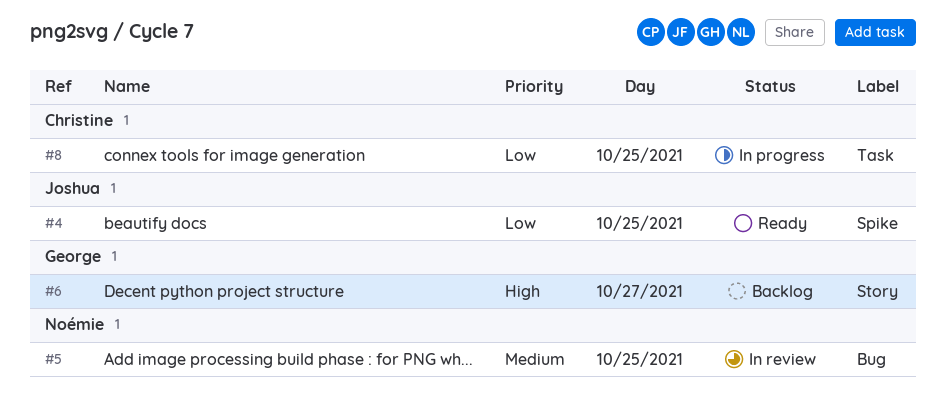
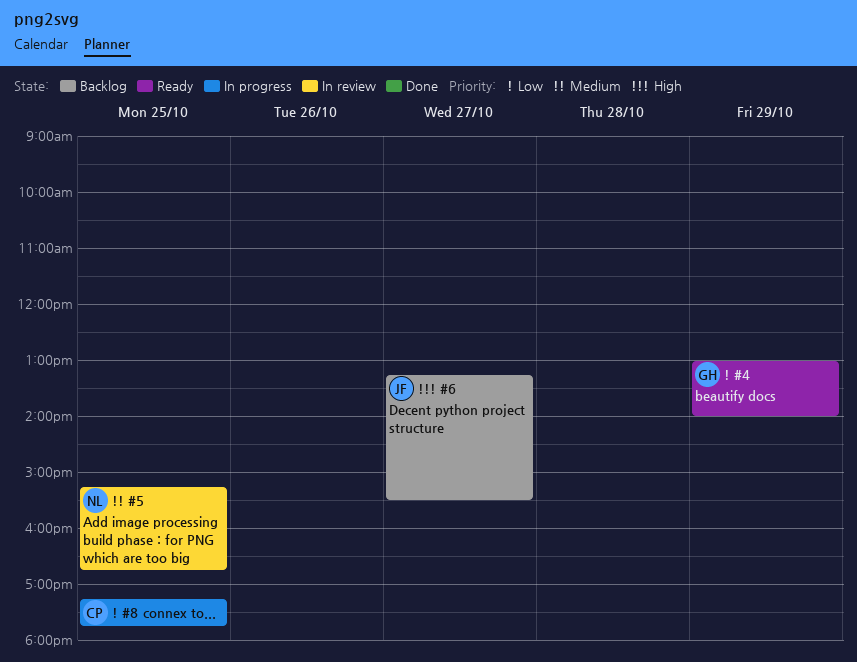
#4, owner: Joshua -> George
#4, day: Oct 25 -> Oct 29
#6, owner: George -> Joshua

